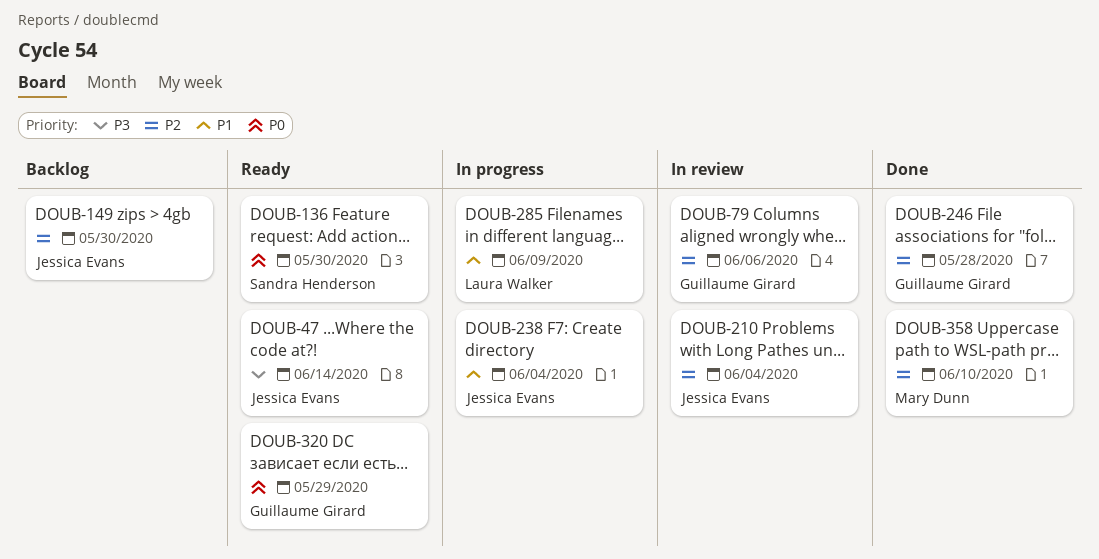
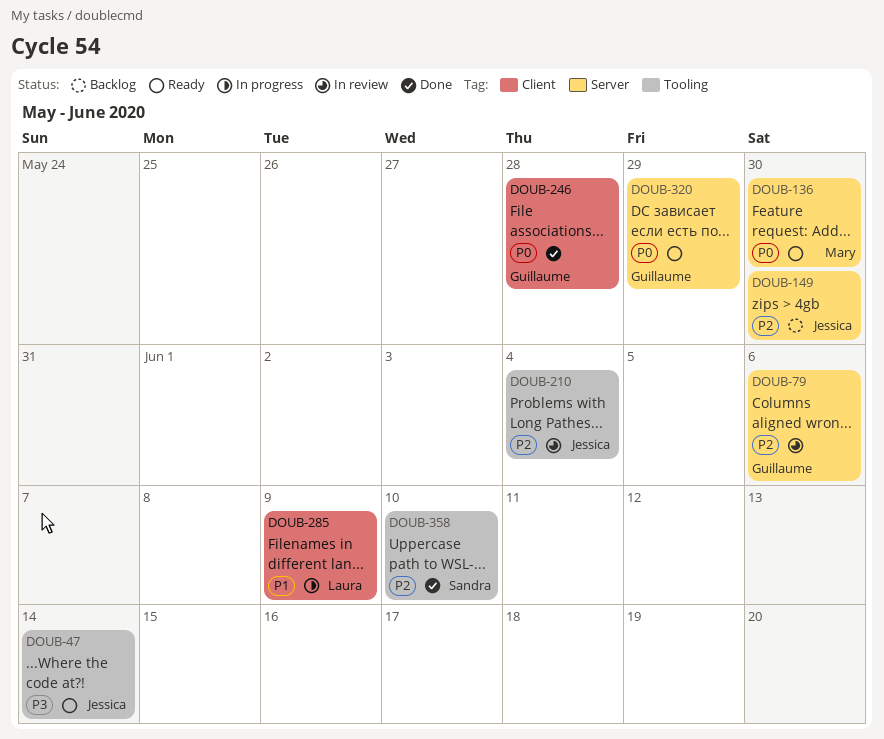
DOUB-136, owner: Sandra Henderson -> Mary Dunn
DOUB-238: present -> none
DOUB-246, priority: P2 -> P0
DOUB-358, owner: Mary Dunn -> Sandra Henderson

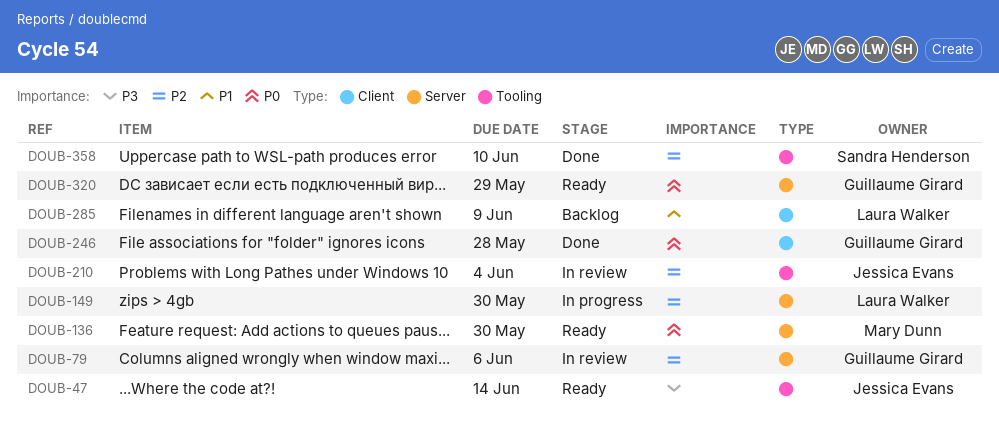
DOUB-149, status: Backlog -> In progress
DOUB-149, owner: Jessica Evans -> Laura Walker
DOUB-285, status: In progress -> Backlog

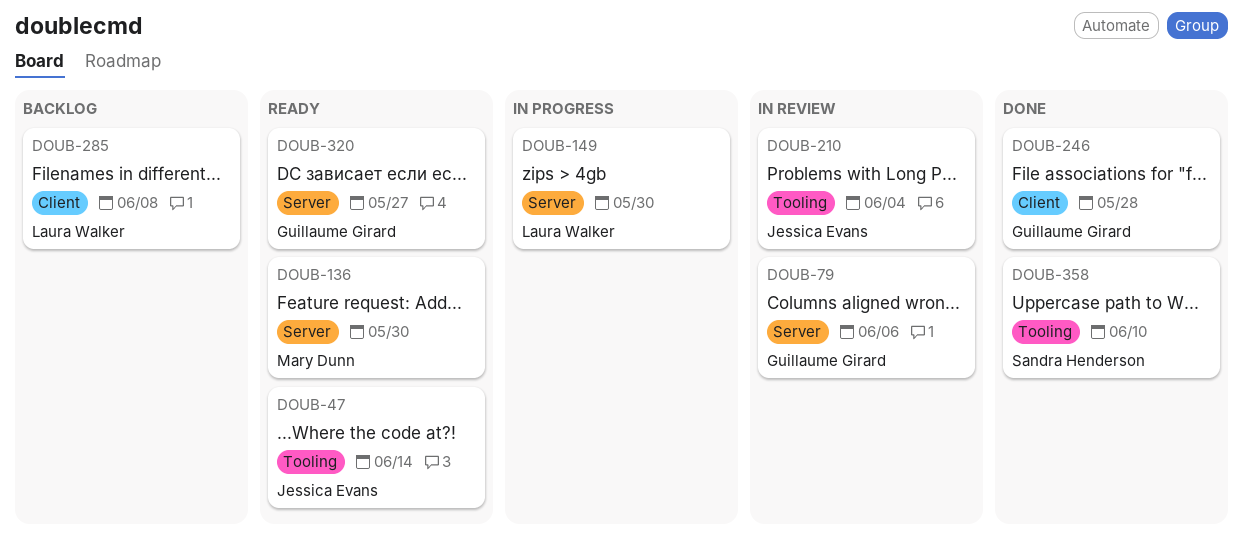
DOUB-285, due: Jun 9 -> Jun 8
DOUB-320, due: May 29 -> May 27

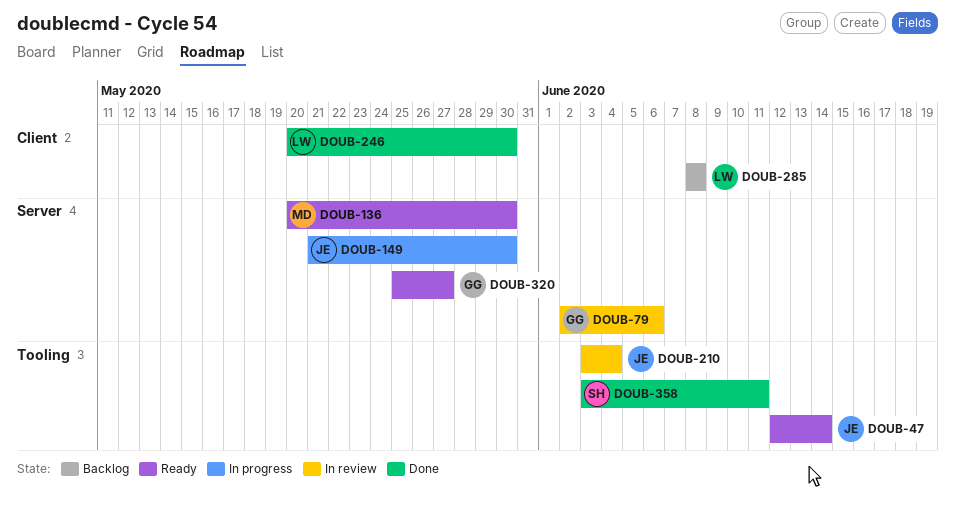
DOUB-149, owner: Laura Walker -> Jessica Evans
DOUB-246, owner: Guillaume Girard -> Laura Walker
DOUB-246, due: May 28 -> May 30
DOUB-358, due: Jun 10 -> Jun 11

